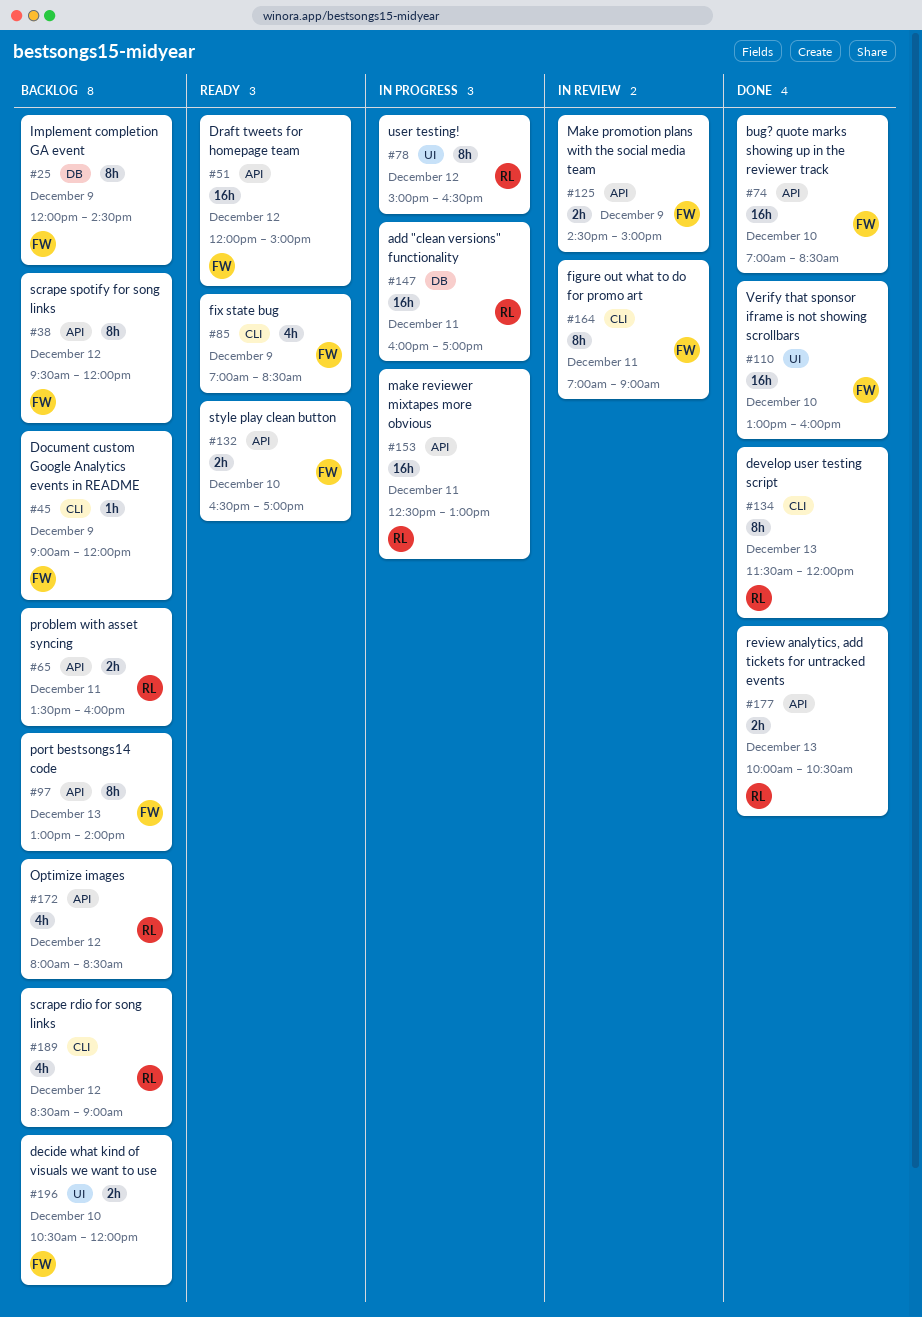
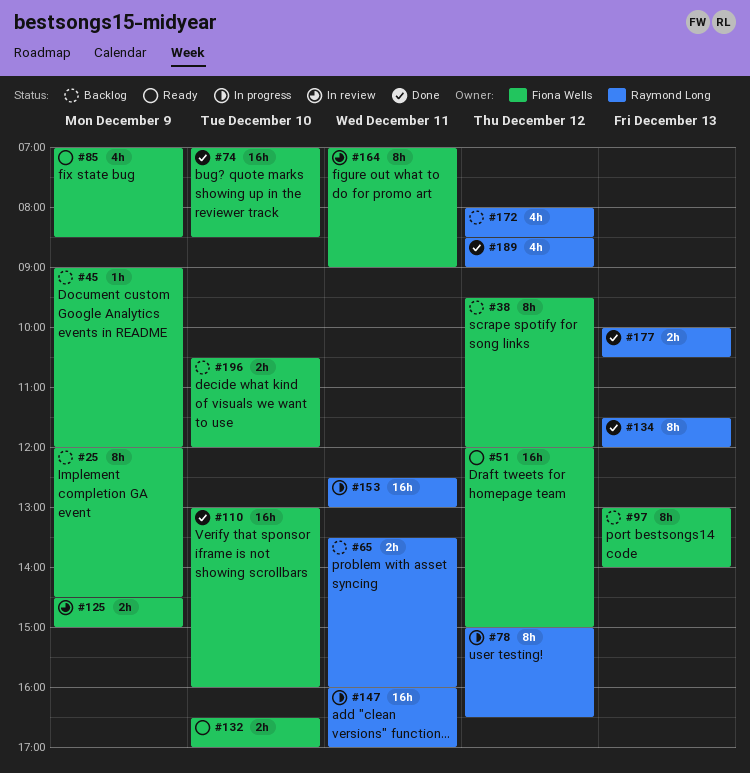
#189, status: Backlog -> Done

